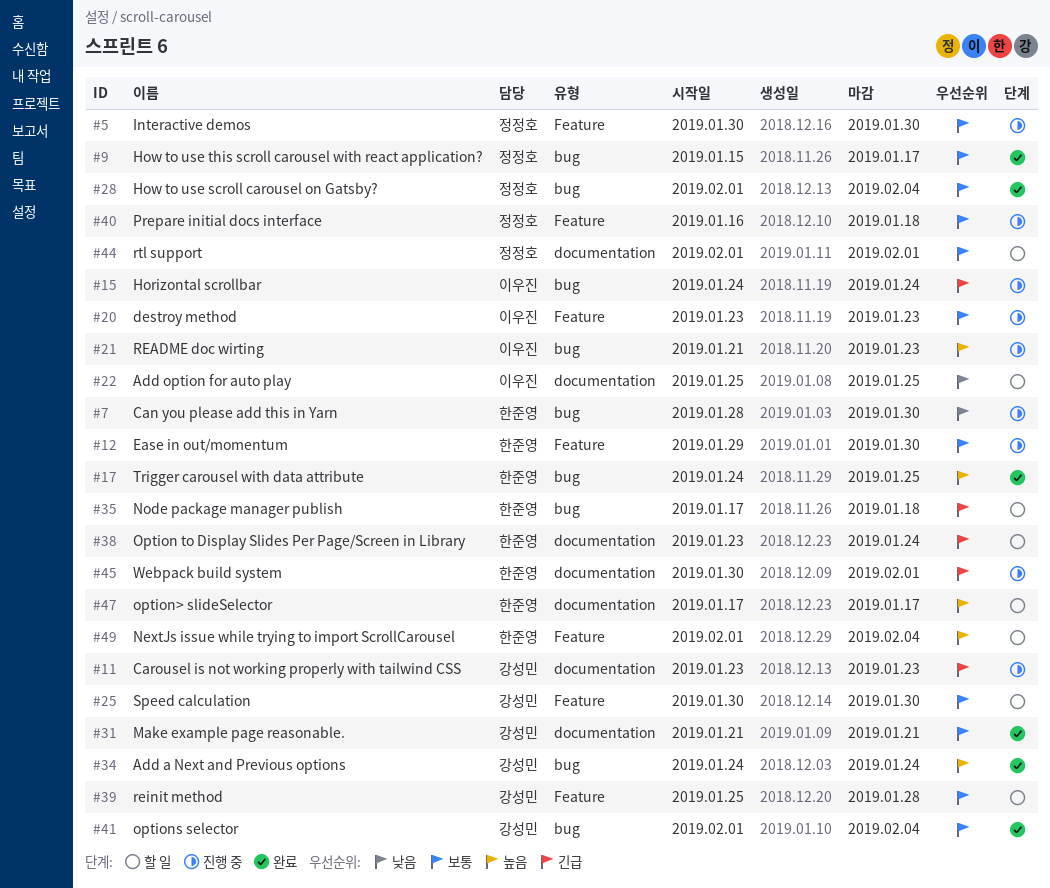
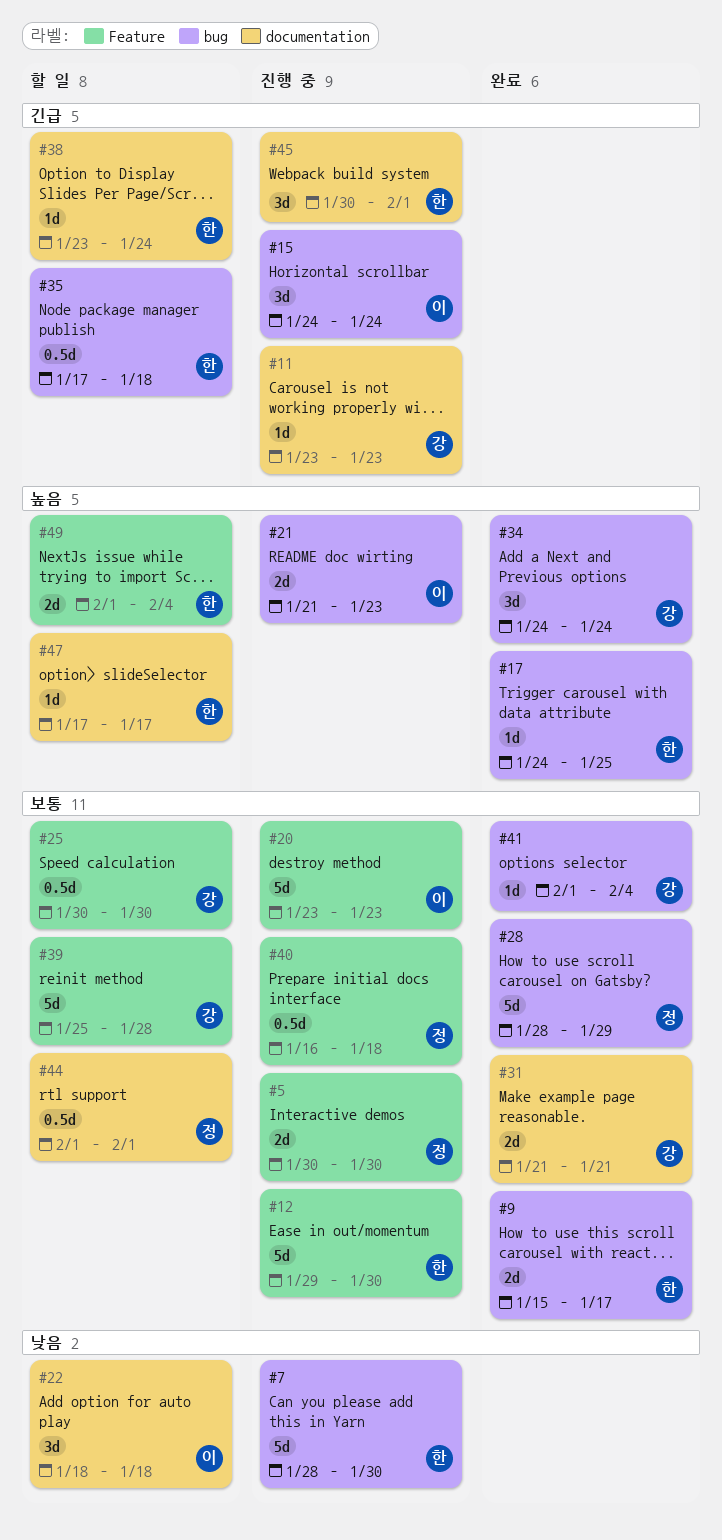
#9, owner: 정정호 -> 한준영
#22, start: Jan 25 -> Jan 18
#22, due: Jan 25 -> Jan 18
#28, start: Feb 1 -> Jan 28
#28, due: Feb 4 -> Jan 29

